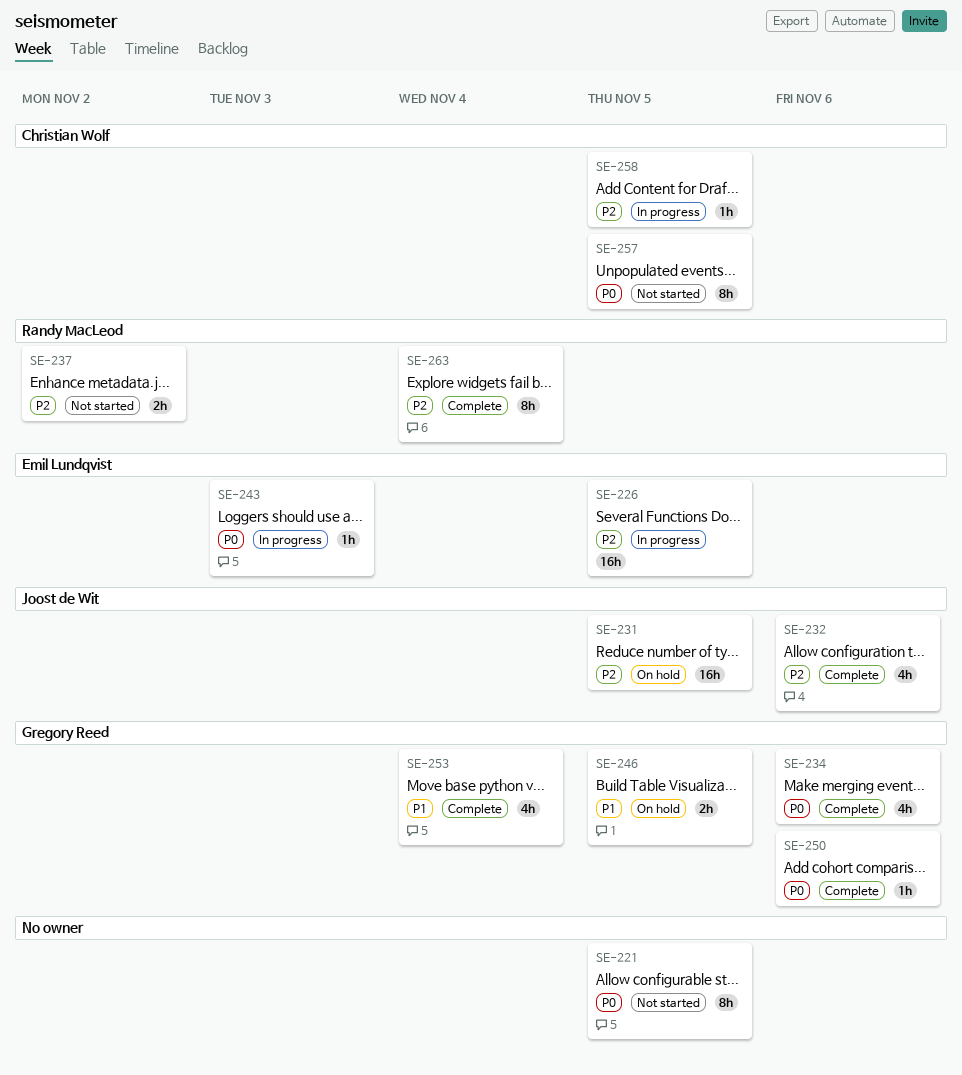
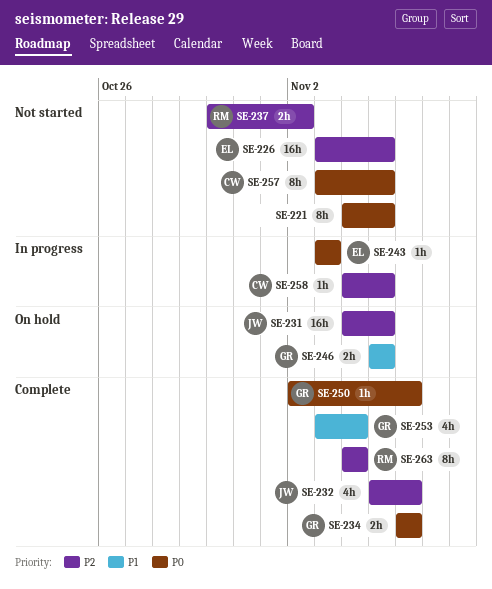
SE-226, status: In progress -> Not started
SE-234, estimate: 4h -> 2h

